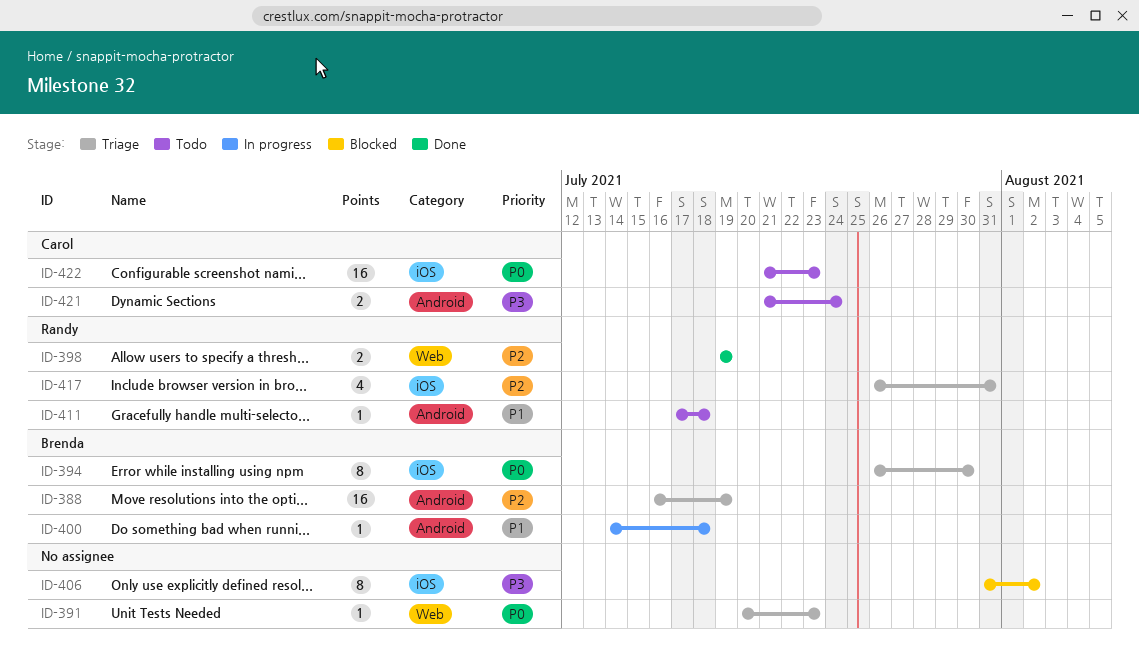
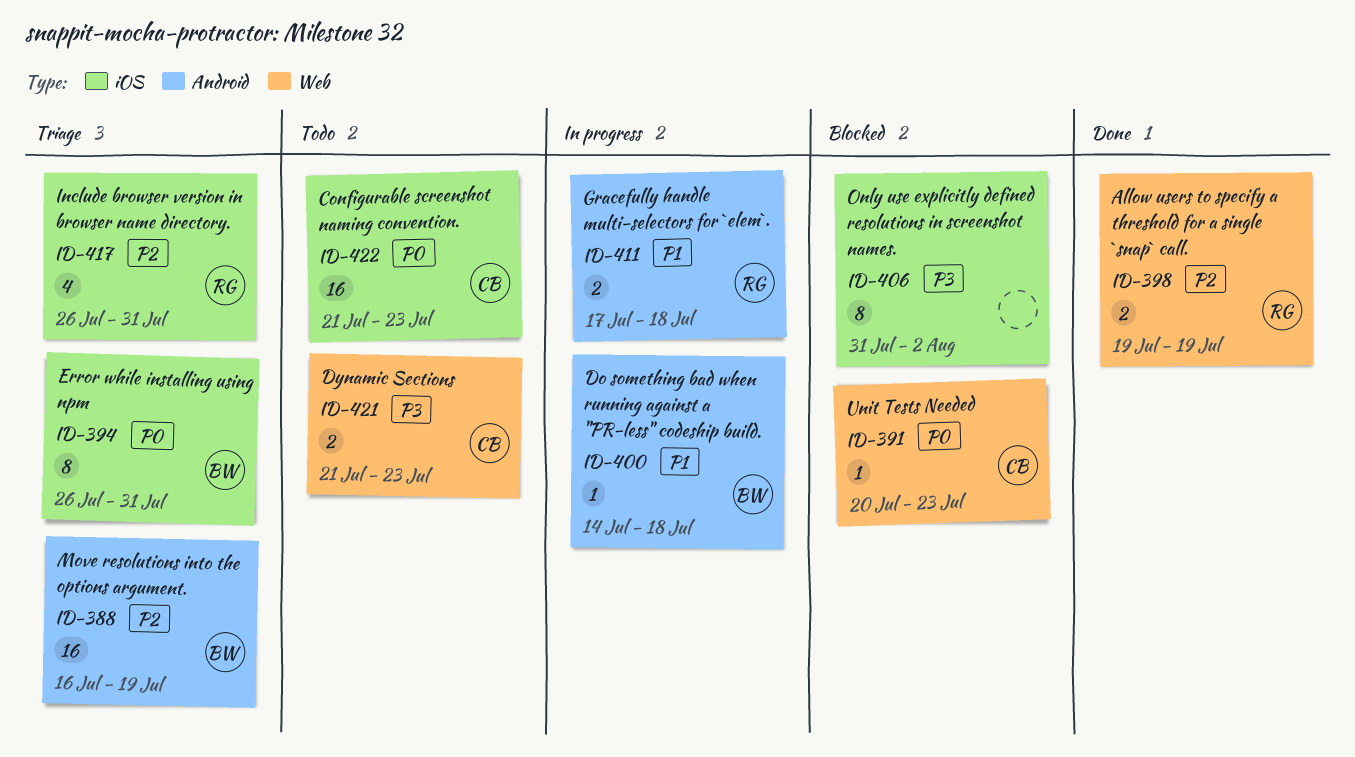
ID-391, status: Triage -> Blocked
ID-391, owner: none -> Carol
ID-394, due: Jul 30 -> Jul 31
ID-411, status: Todo -> In progress
ID-411, estimate: 1 -> 2
ID-421, label: Android -> Web
ID-421, due: Jul 24 -> Jul 23

